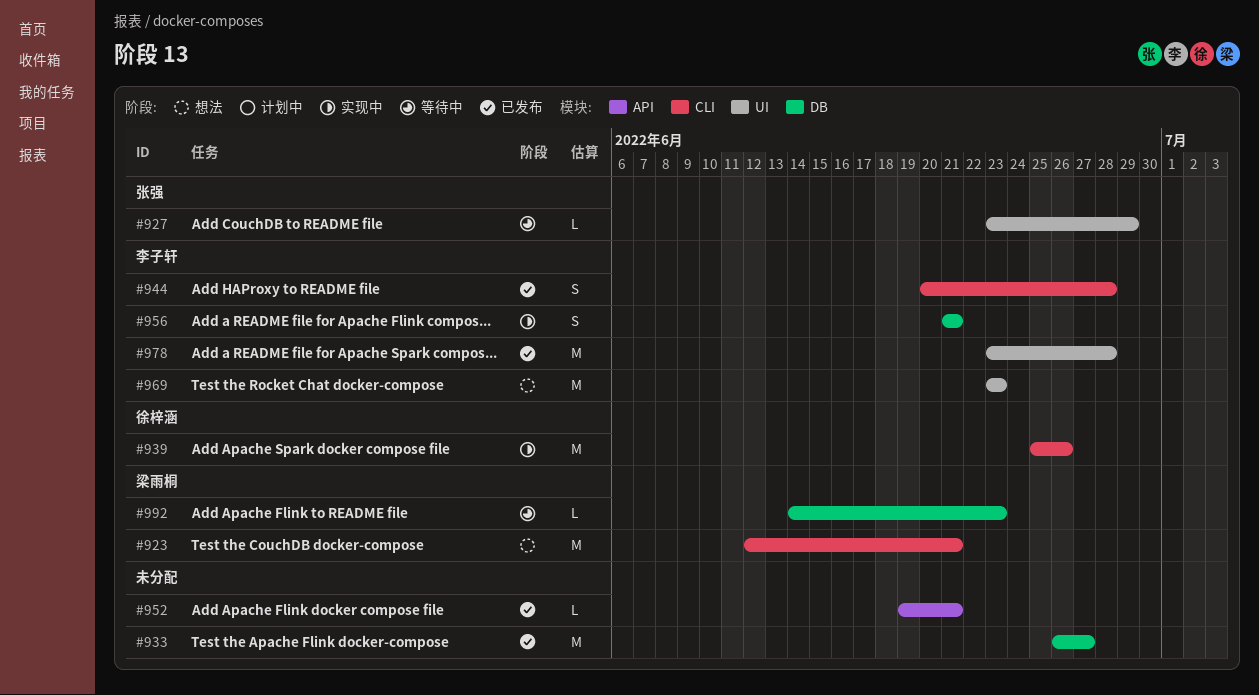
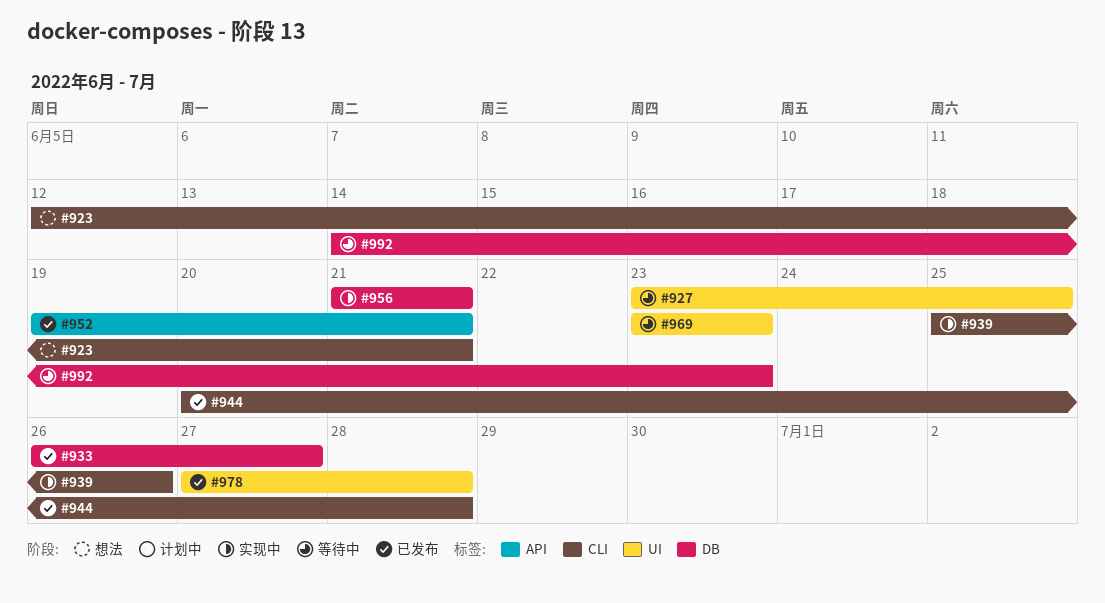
#927, due: Jun 29 -> Jun 25
#969, status: 想法 -> 等待中
#978, start: Jun 23 -> Jun 27

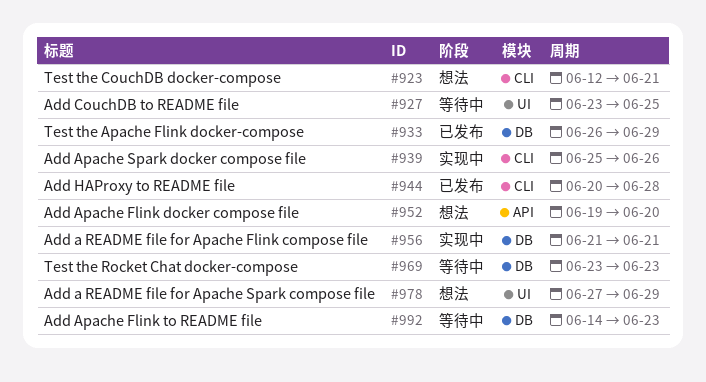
#933, due: Jun 27 -> Jun 29
#952, status: 已发布 -> 想法
#952, due: Jun 21 -> Jun 20
#969, label: UI -> DB
#978, status: 已发布 -> 想法
#978, due: Jun 28 -> Jun 29

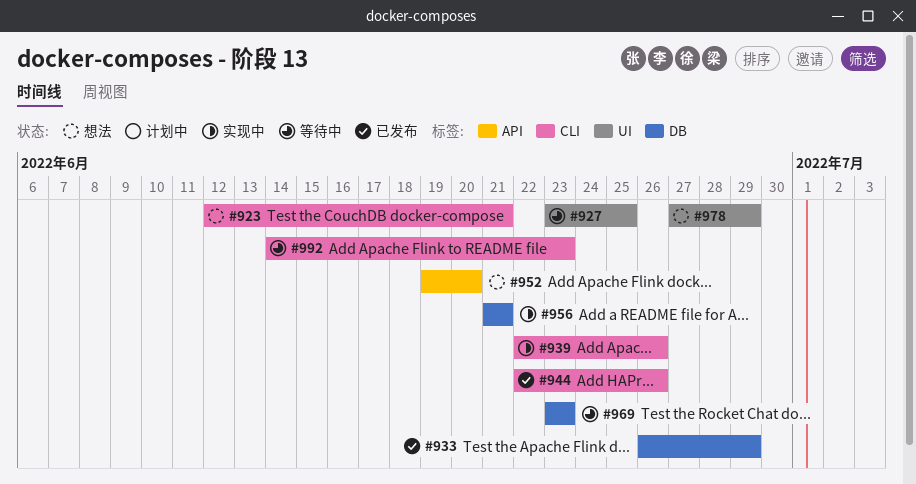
#939, start: Jun 25 -> Jun 22
#944, start: Jun 20 -> Jun 22
#944, due: Jun 28 -> Jun 26
#992, label: DB -> CLI

